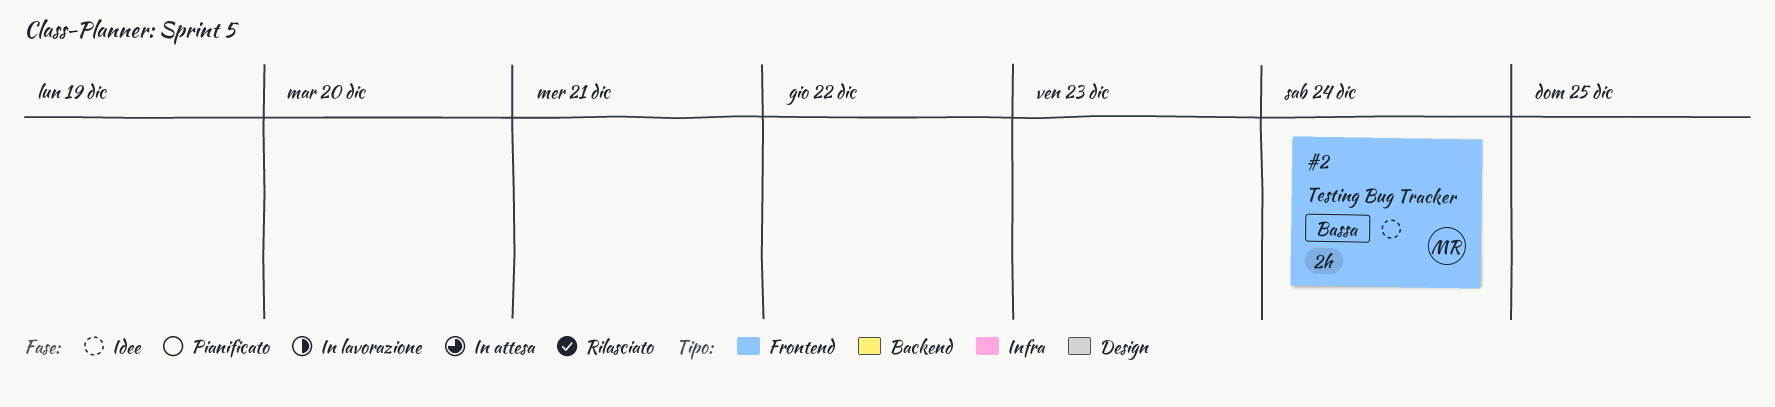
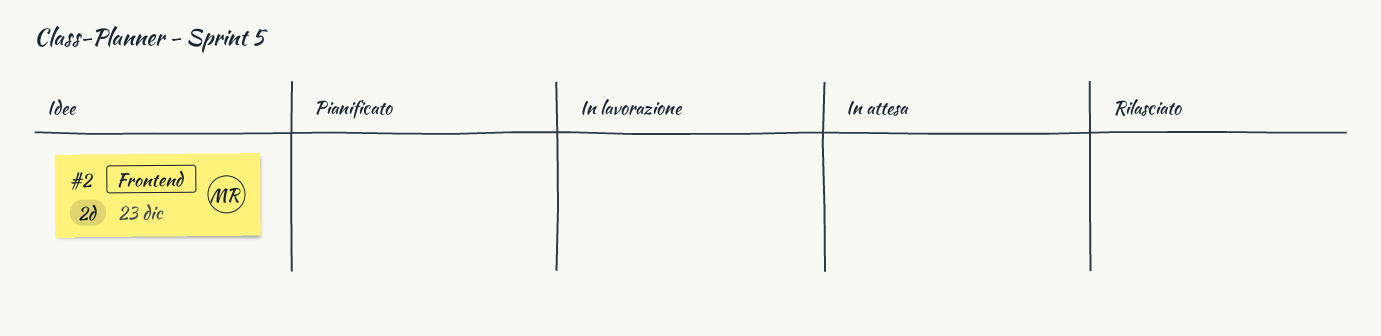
#2, estimate: 2h -> 2d
#2, due: Dec 24 -> Dec 23

